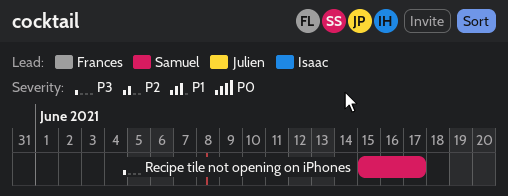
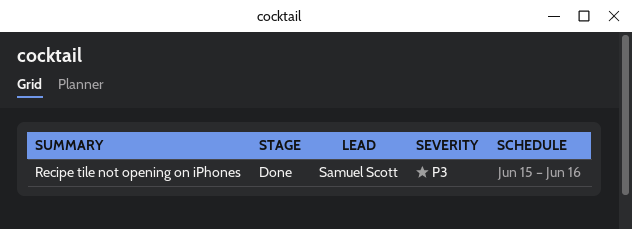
Recipe tile not opening on iPhones, due: Jun 17 -> Jun 16

